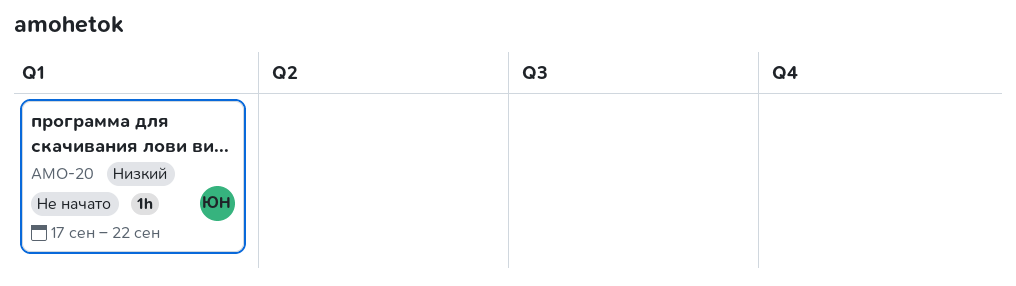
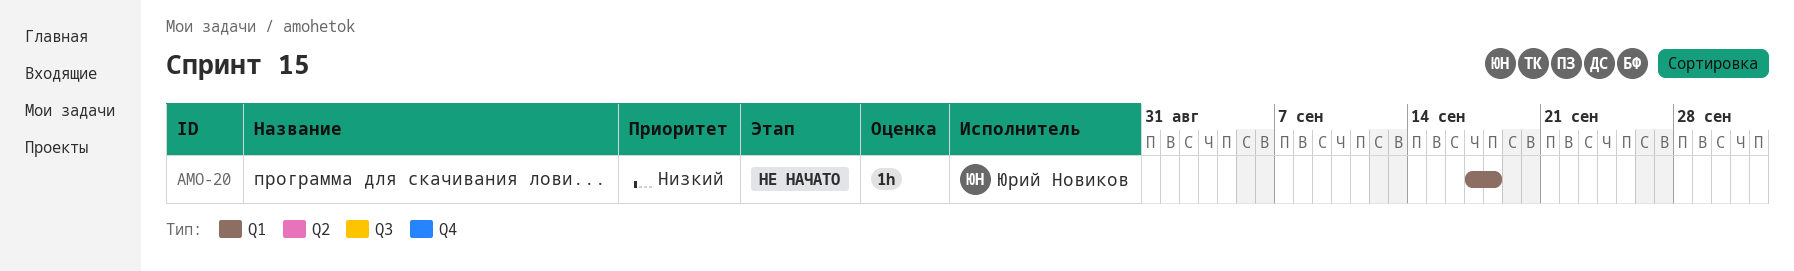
AMO-20, due: Sep 22 -> Sep 18

